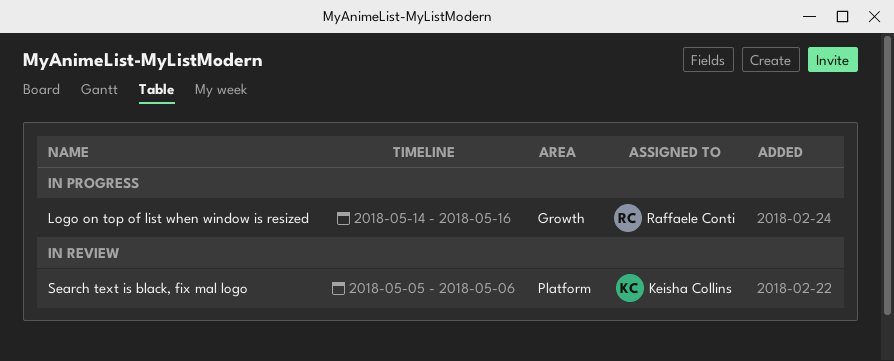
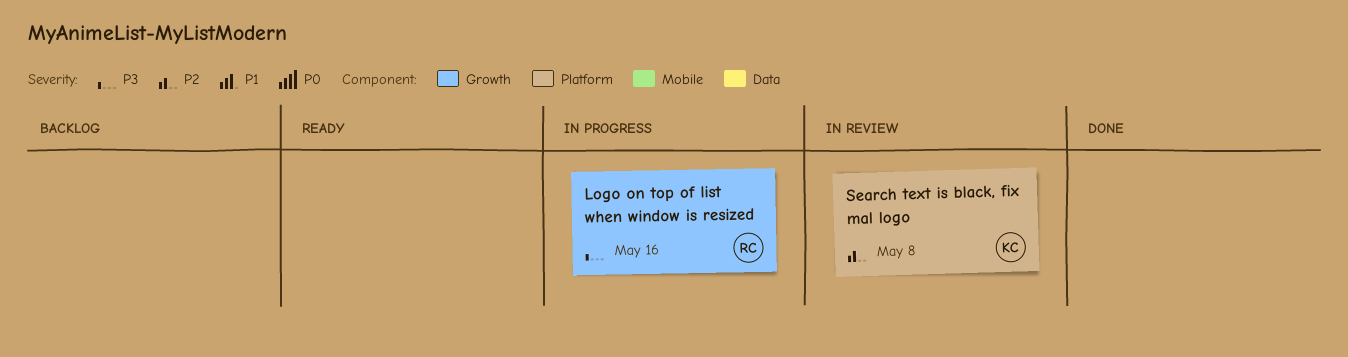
Search text is black, fix mal logo, due: May 6 -> May 8

